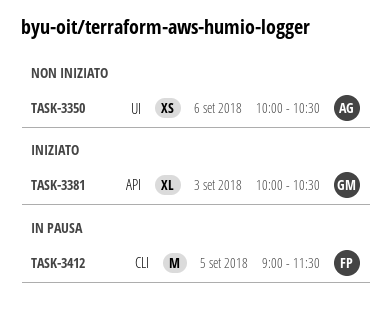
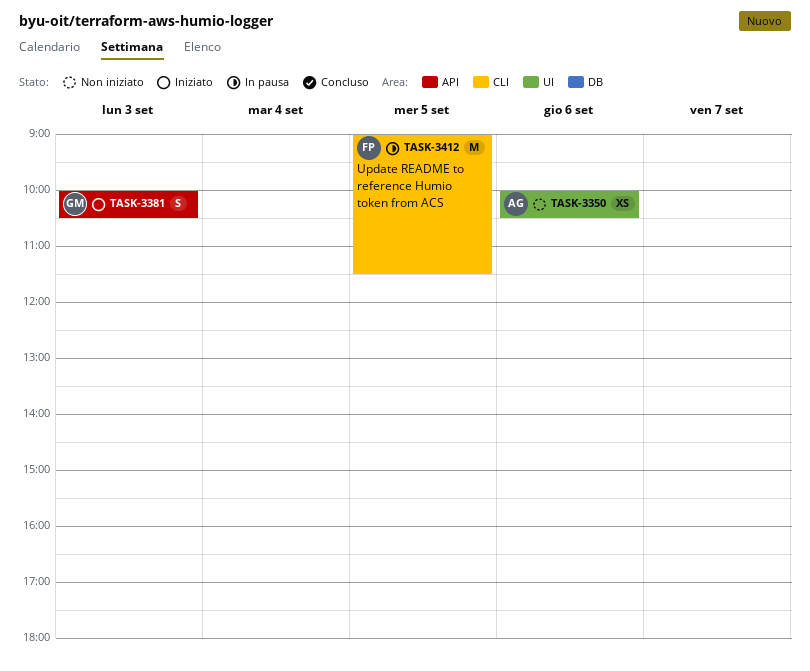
TASK-3381, estimate: XL -> S

